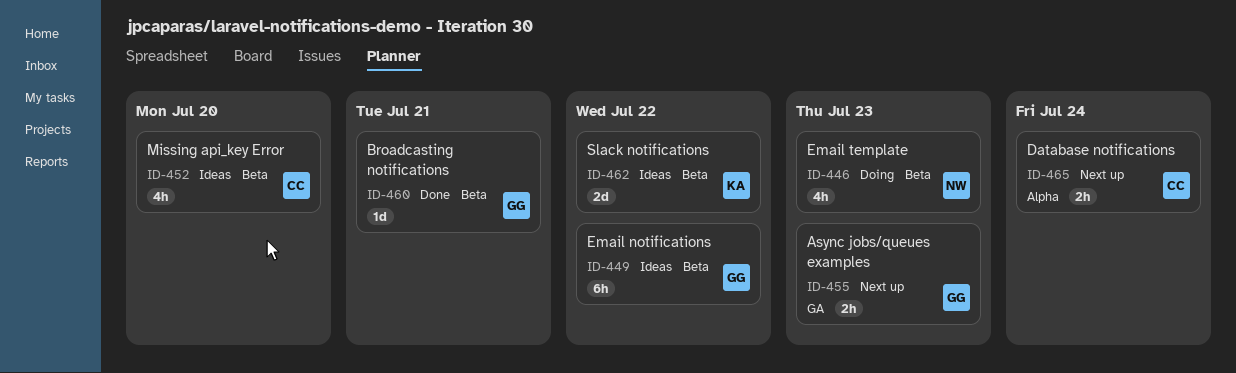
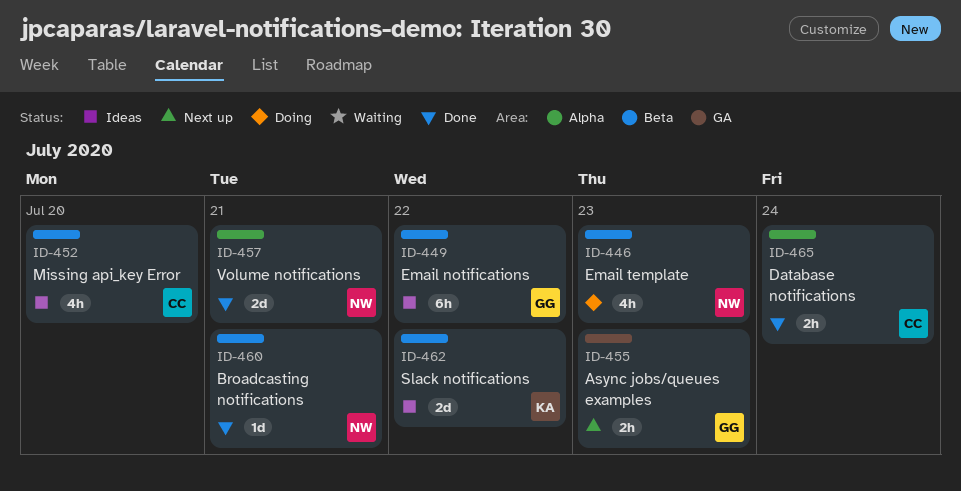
ID-457: none -> present
ID-460, owner: GG -> NW
ID-465, status: Next up -> Done

